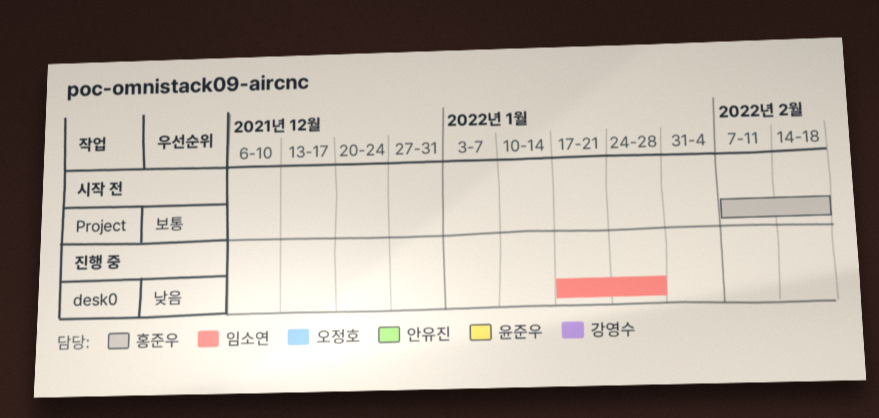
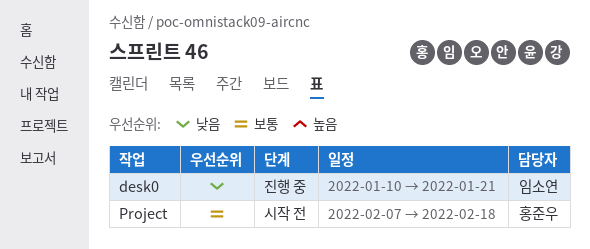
desk0, start: Jan 17 -> Jan 10
desk0, due: Jan 28 -> Jan 21

